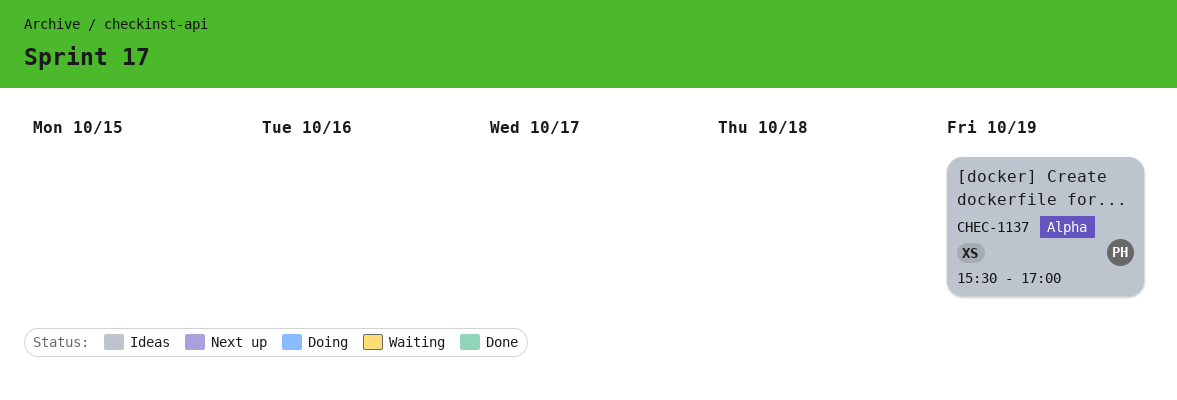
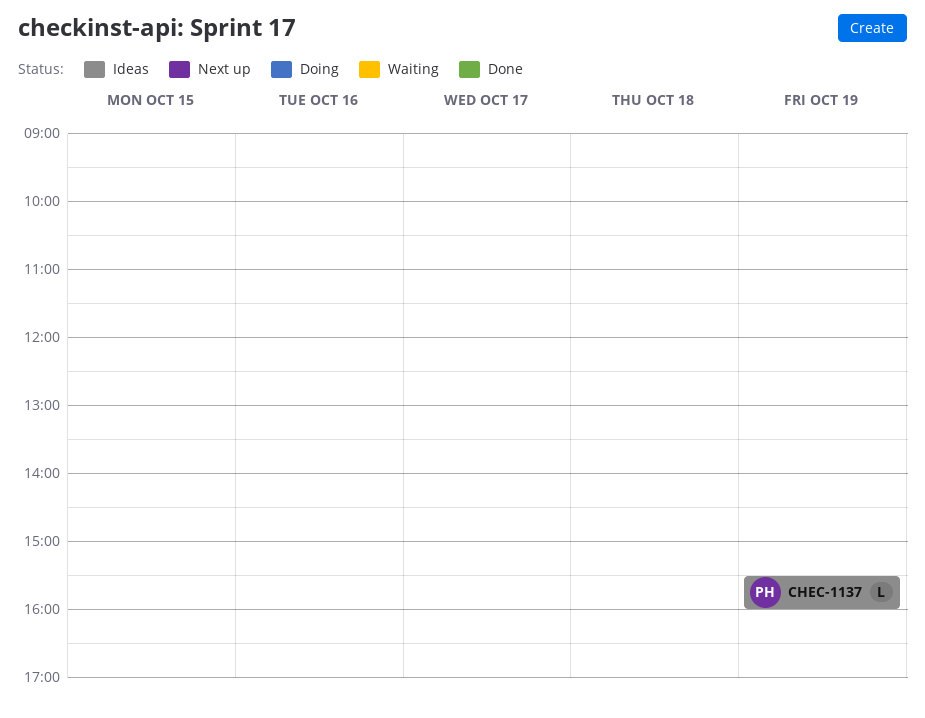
CHEC-1137, estimate: XS -> L
CHEC-1137, ends: 17:00 -> 16:00

